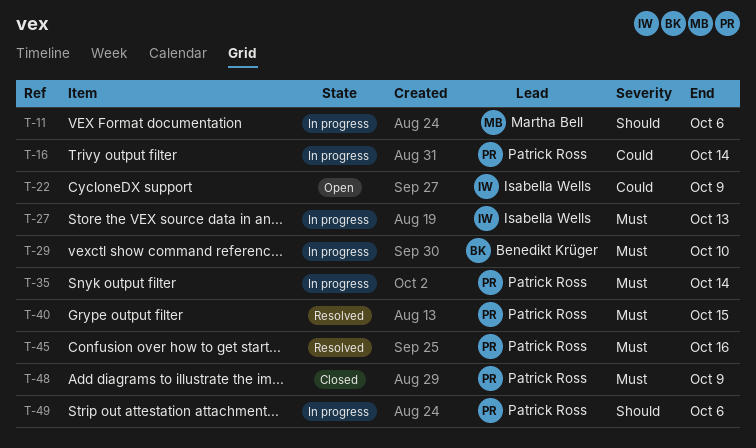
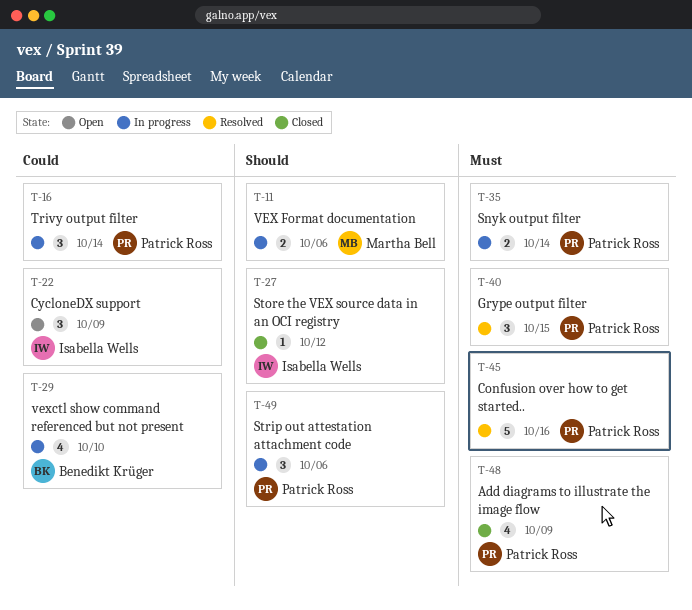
T-27, status: In progress -> Closed
T-27, priority: Must -> Should
T-27, due: Oct 13 -> Oct 12
T-29, priority: Must -> Could

